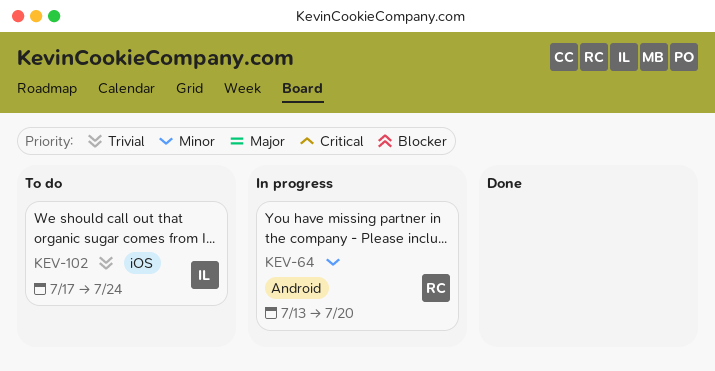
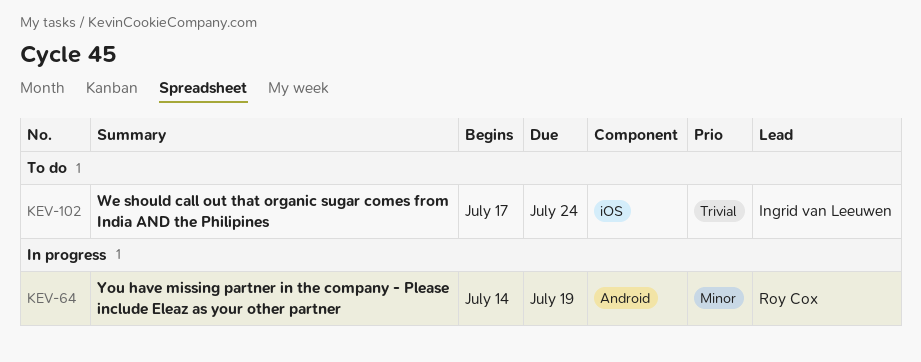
KEV-64, start: Jul 13 -> Jul 14
KEV-64, due: Jul 20 -> Jul 19

